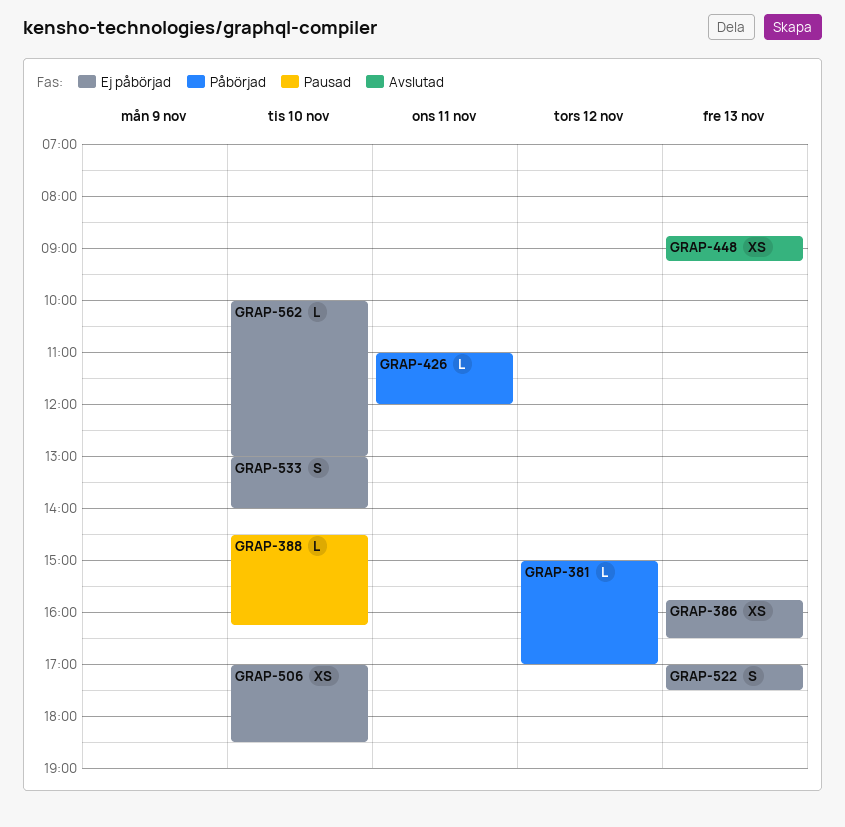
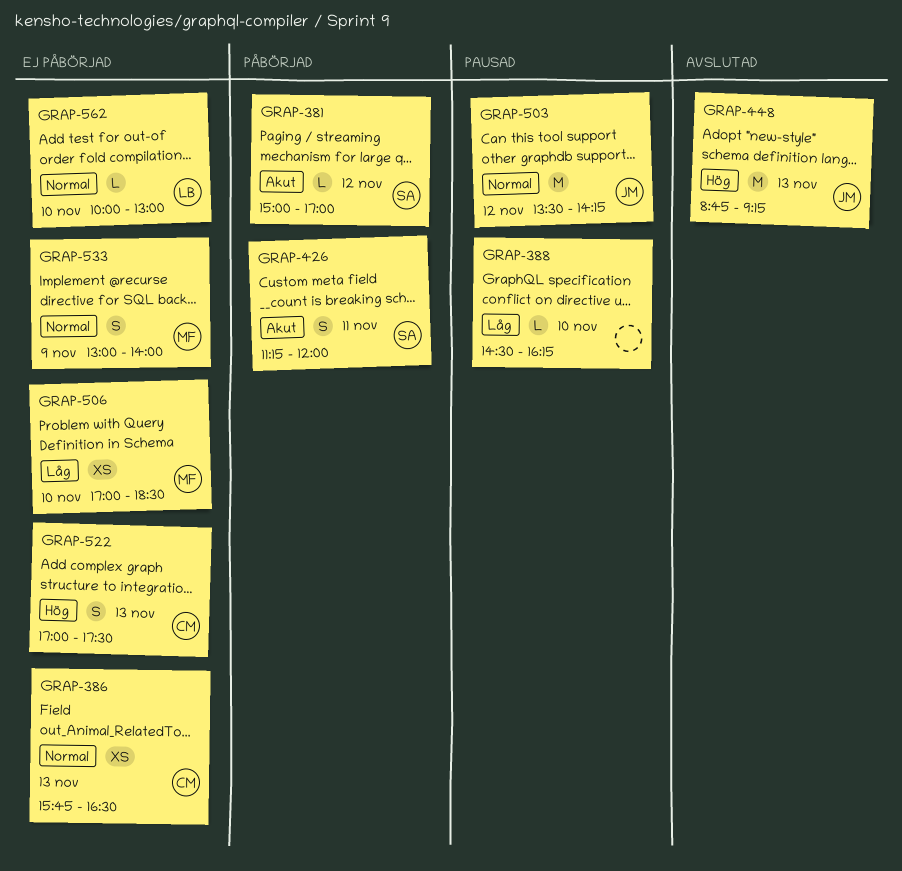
GRAP-426, estimate: L -> S
GRAP-426, begins: 11:00 -> 11:15
GRAP-448, estimate: XS -> M
GRAP-503: none -> present
GRAP-533, day: Nov 10 -> Nov 9

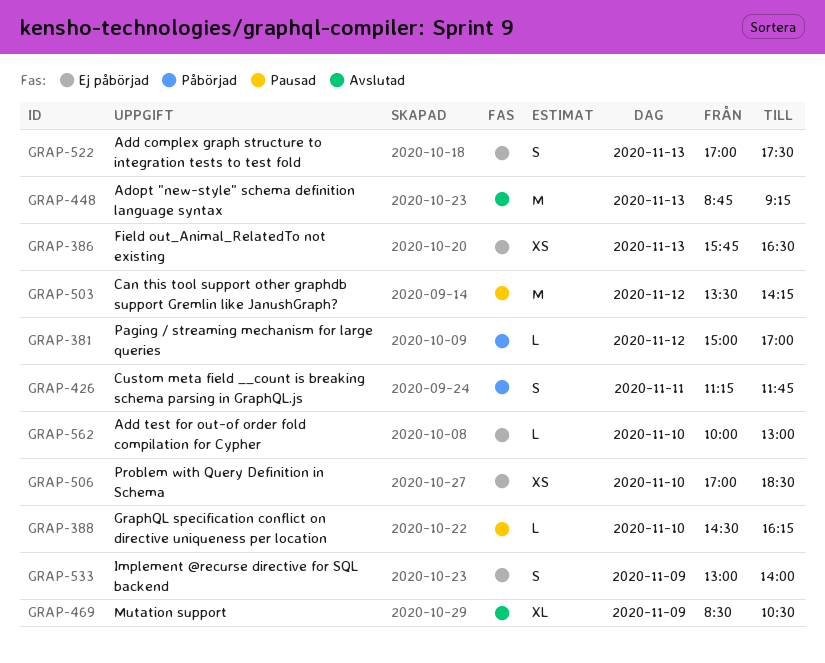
GRAP-426, ends: 12:00 -> 11:45
GRAP-469: none -> present

